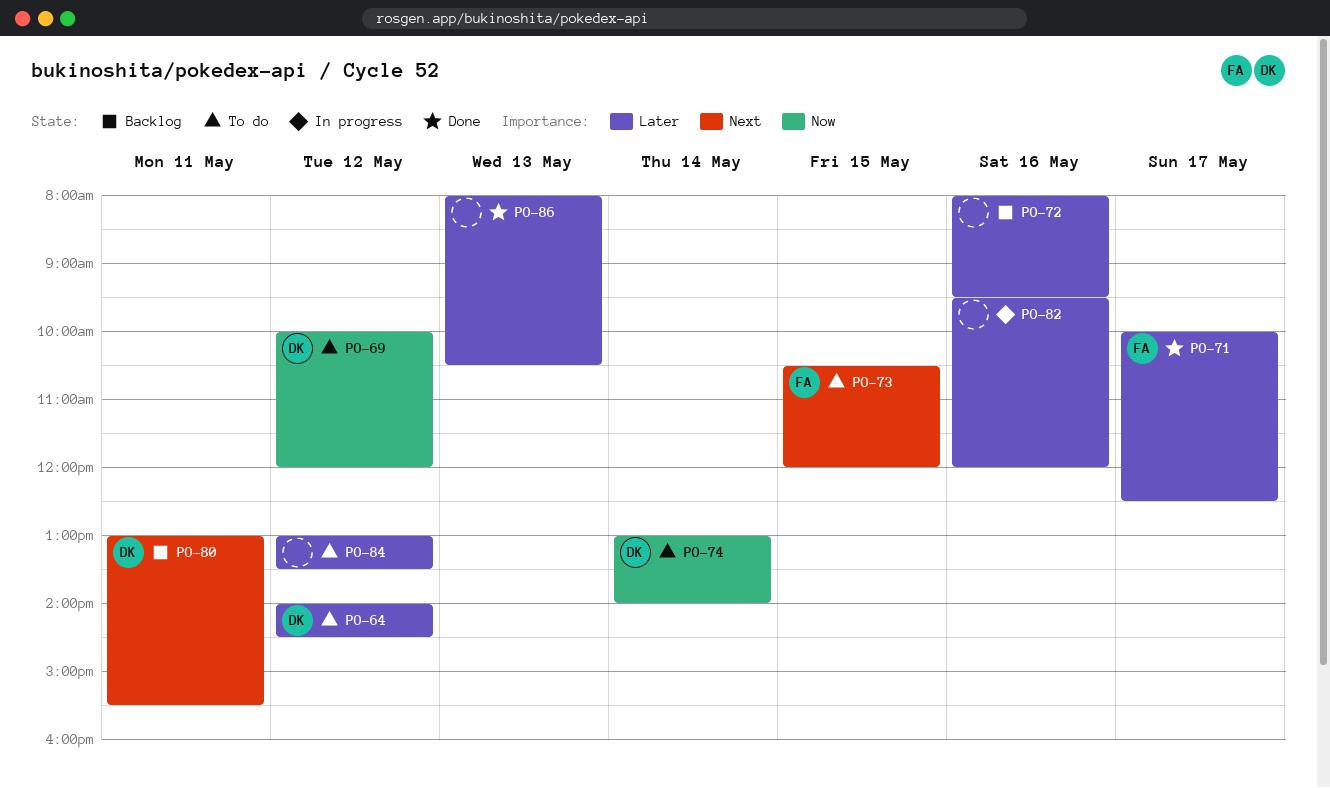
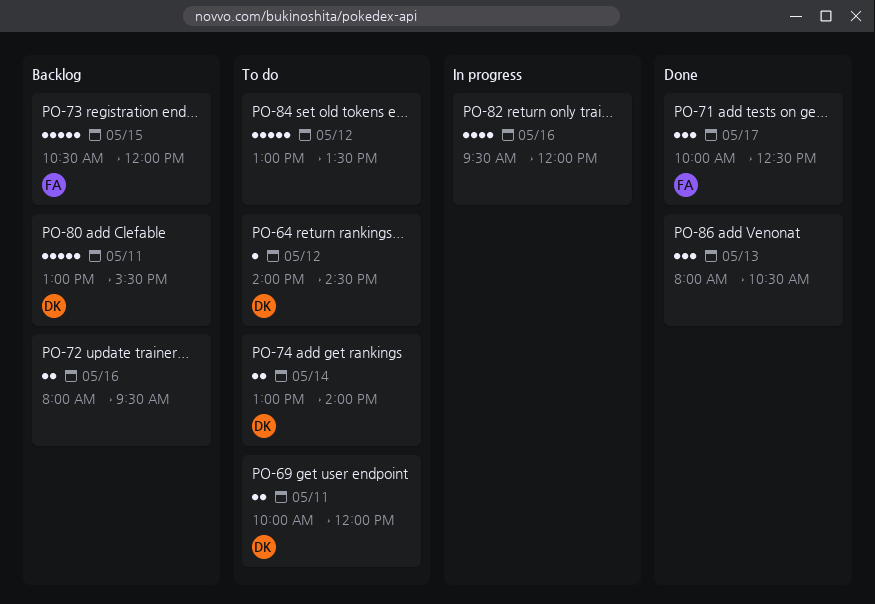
PO-69, day: May 12 -> May 11
PO-73, status: To do -> Backlog

